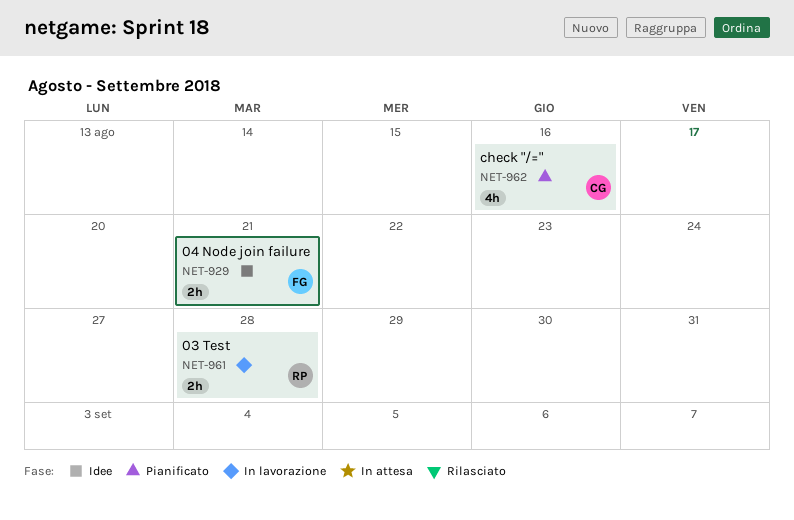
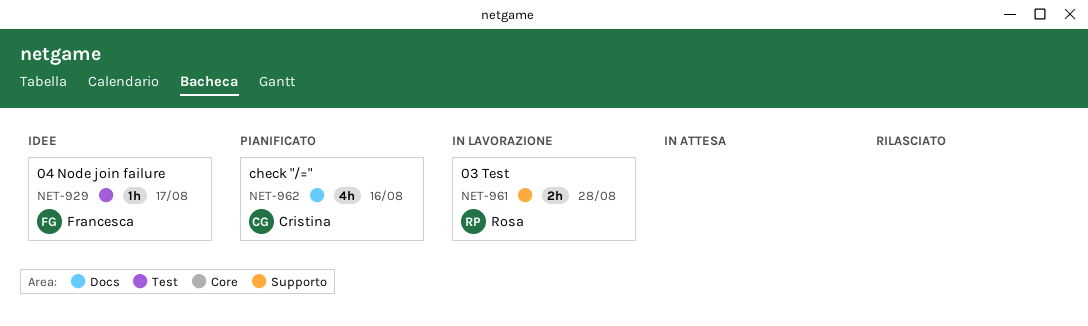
NET-929, estimate: 2h -> 1h
NET-929, due: Aug 21 -> Aug 17

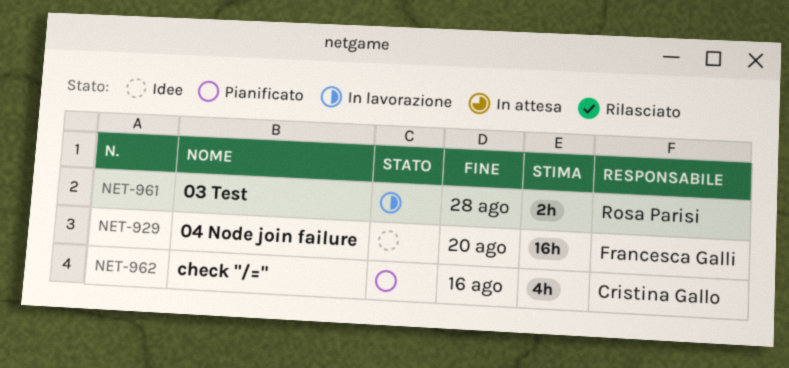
NET-929, estimate: 1h -> 16h
NET-929, due: Aug 17 -> Aug 20

